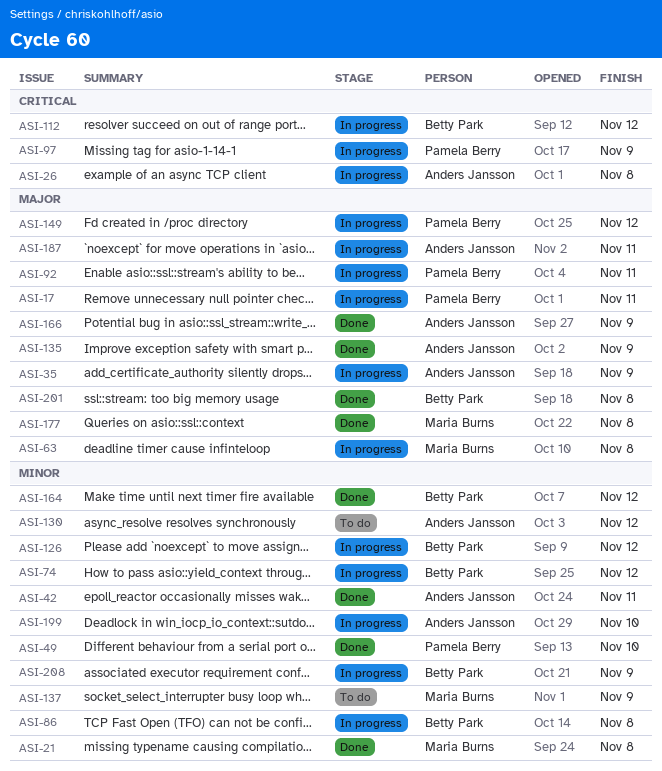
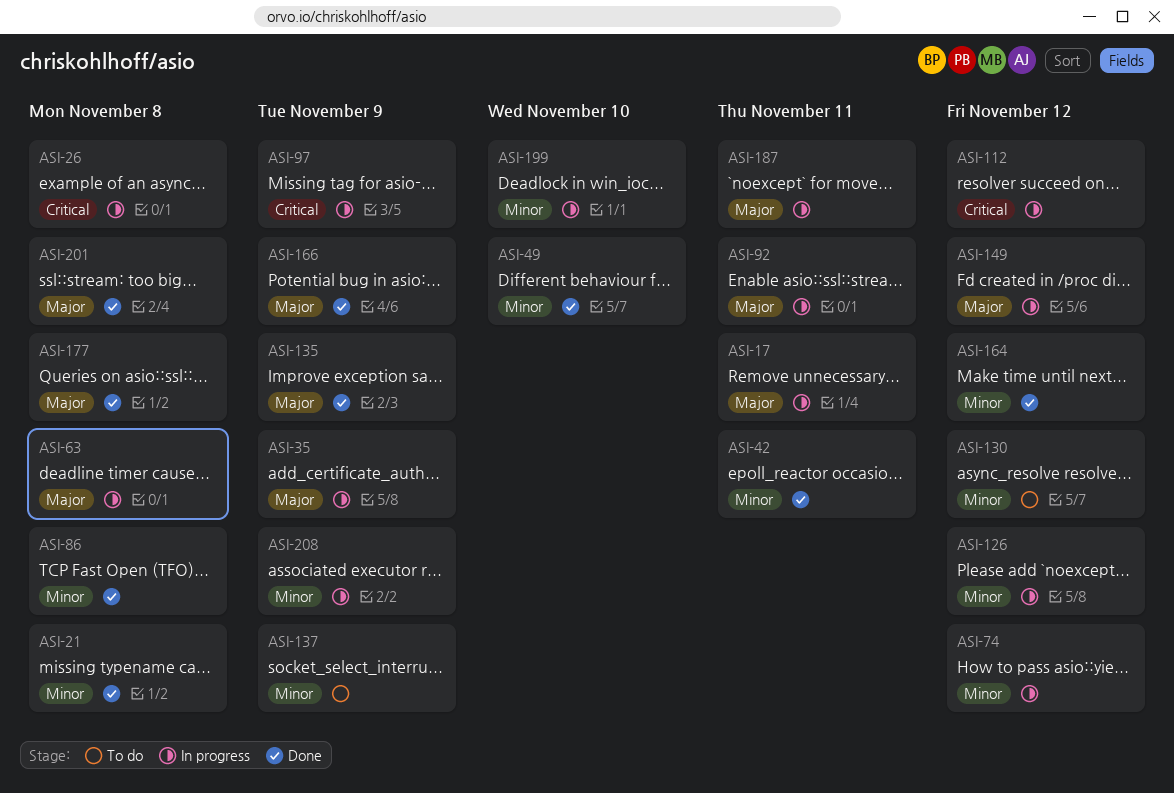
ASI-86, status: In progress -> Done

